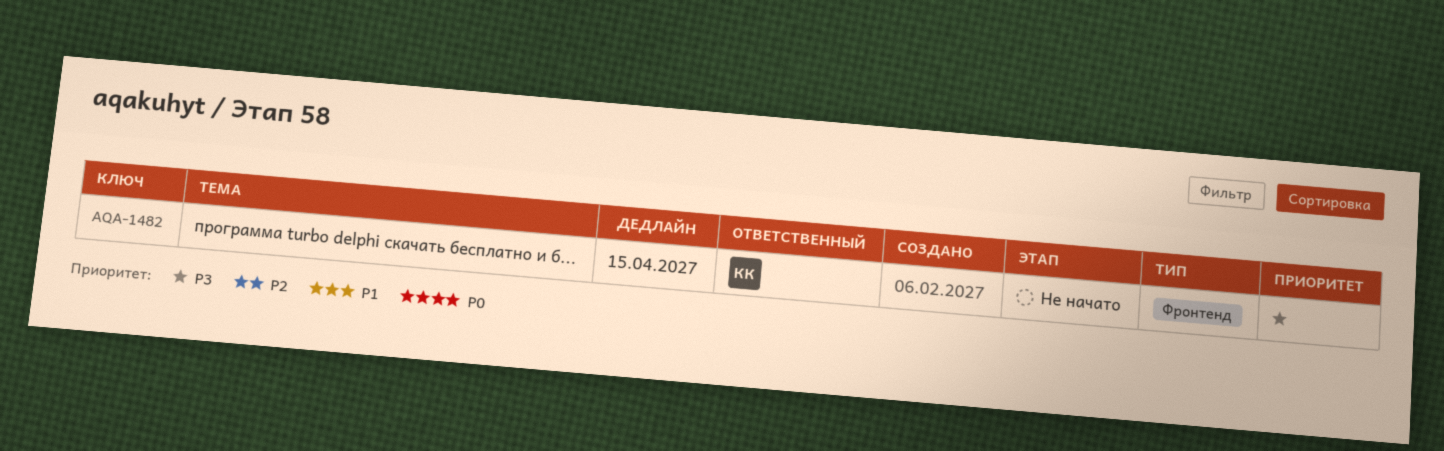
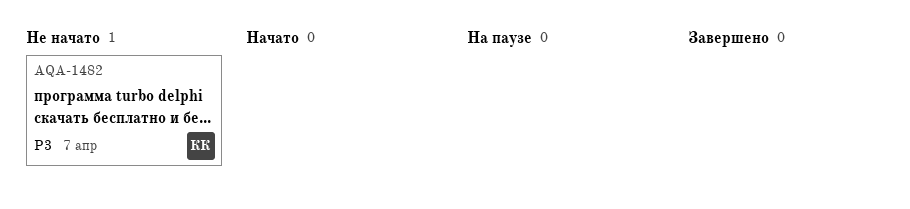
AQA-1482, due: Apr 15 -> Apr 7

